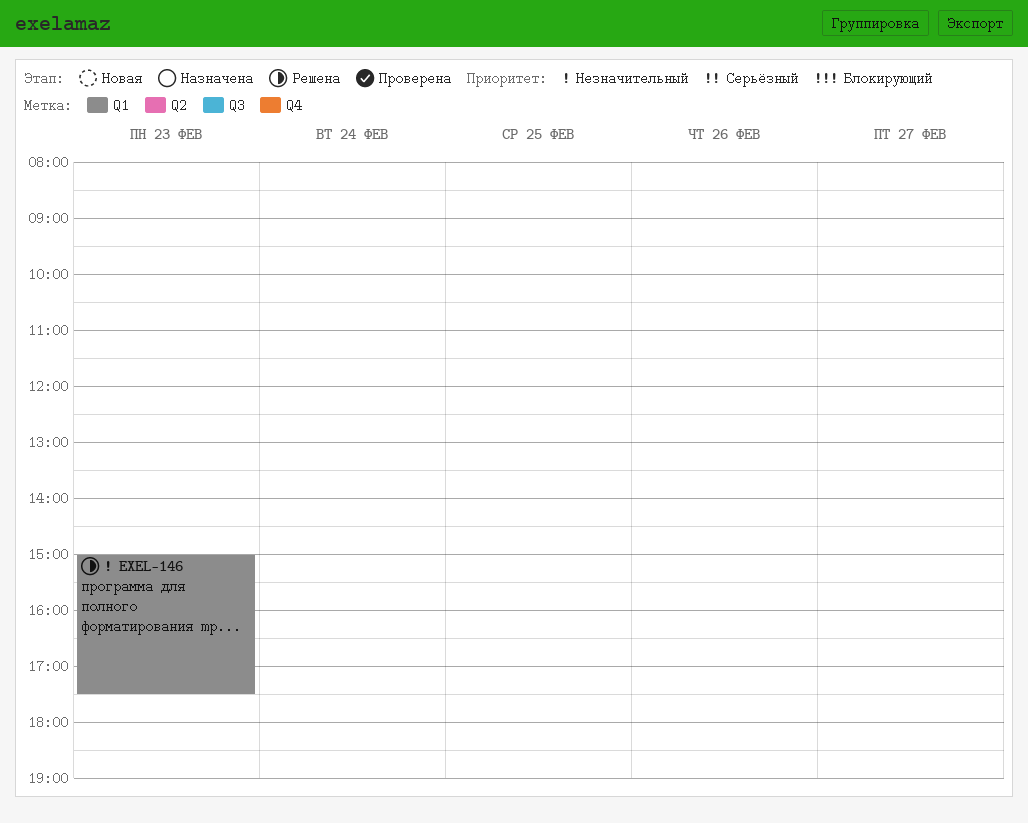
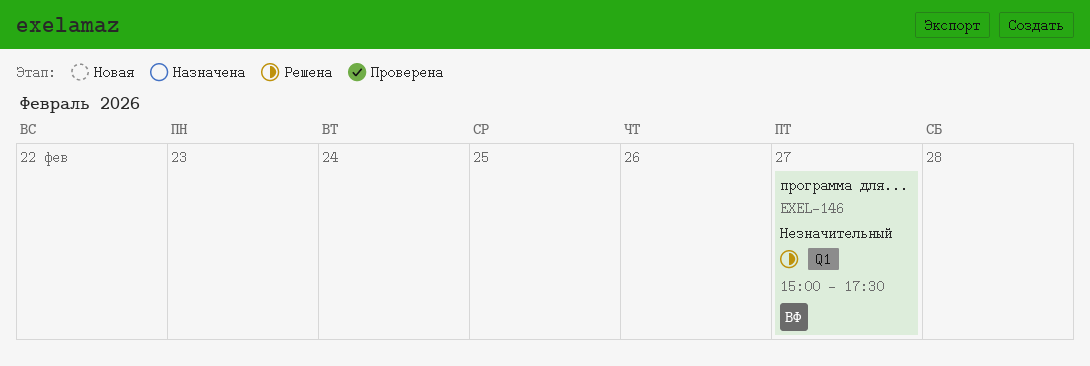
EXEL-146, day: Feb 23 -> Feb 27

